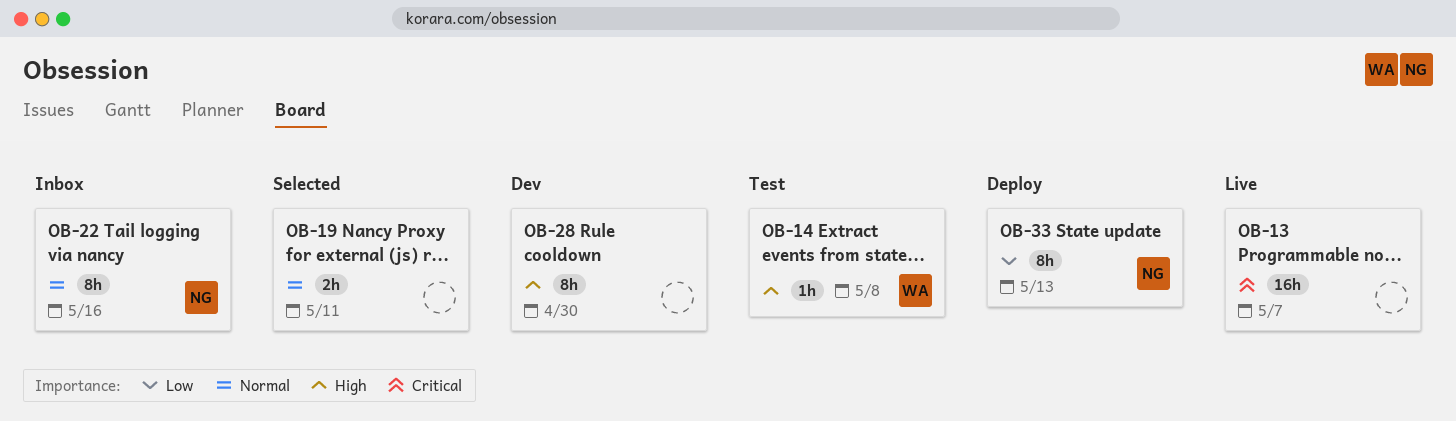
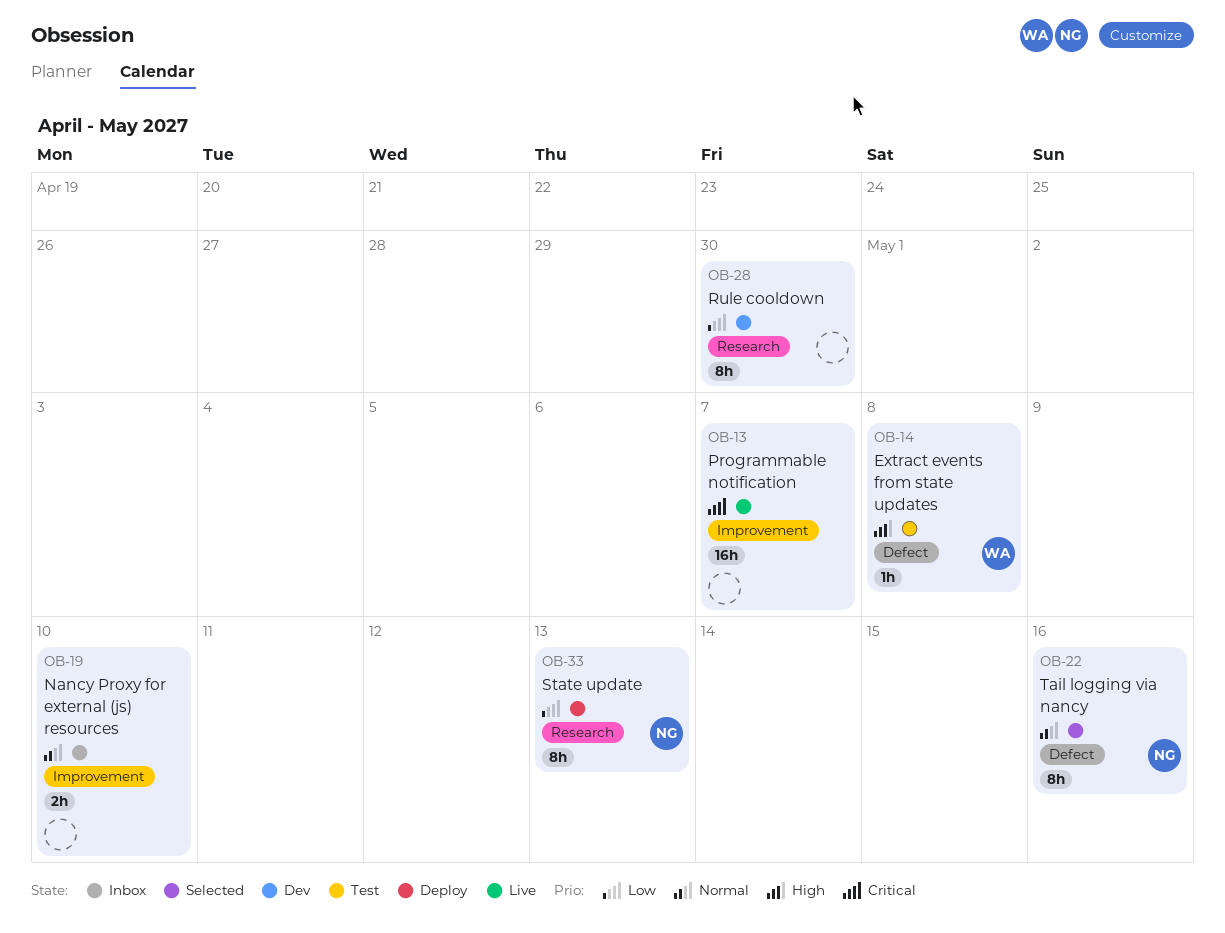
OB-19, status: Selected -> Inbox
OB-19, due: May 11 -> May 10
OB-22, status: Inbox -> Selected
OB-28, priority: High -> Low

